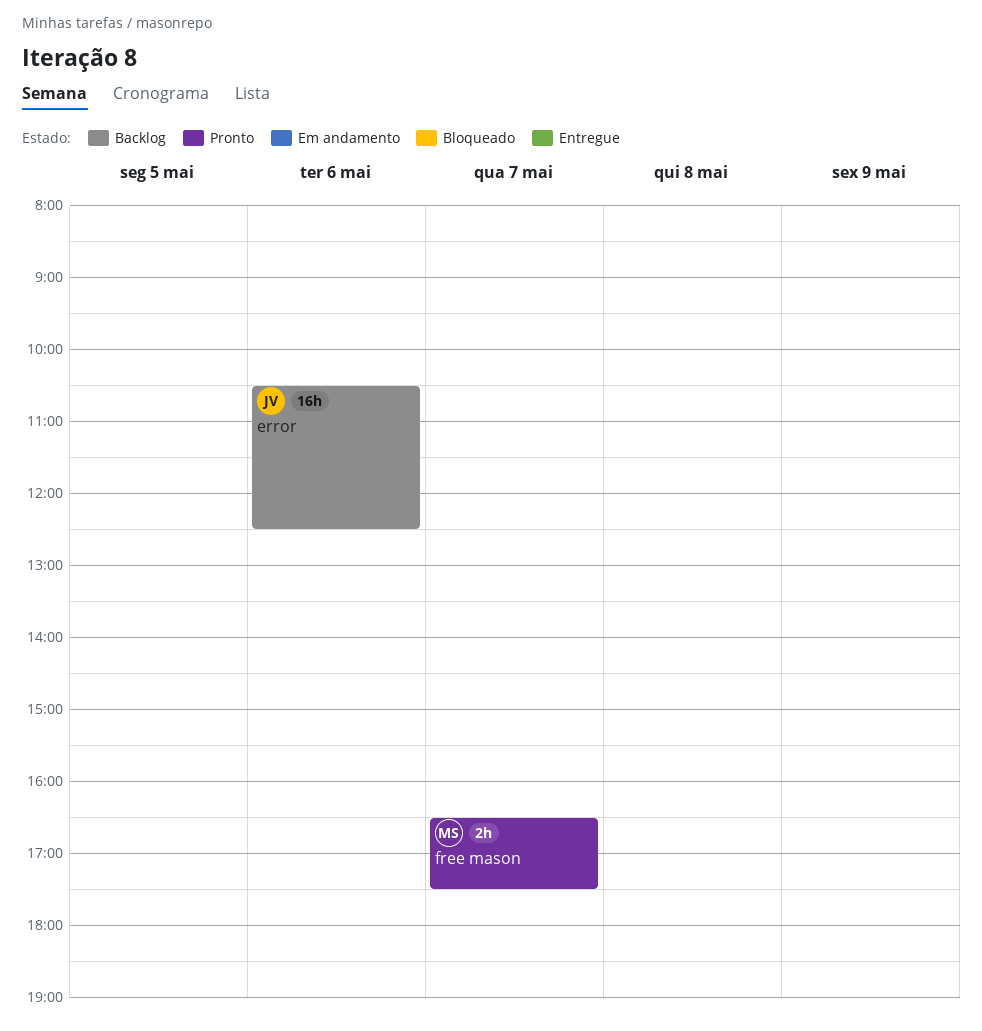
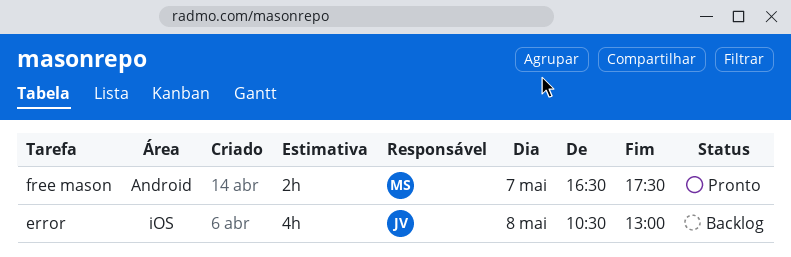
error, estimate: 16h -> 4h
error, day: May 6 -> May 8
error, ends: 12:30 -> 13:00

